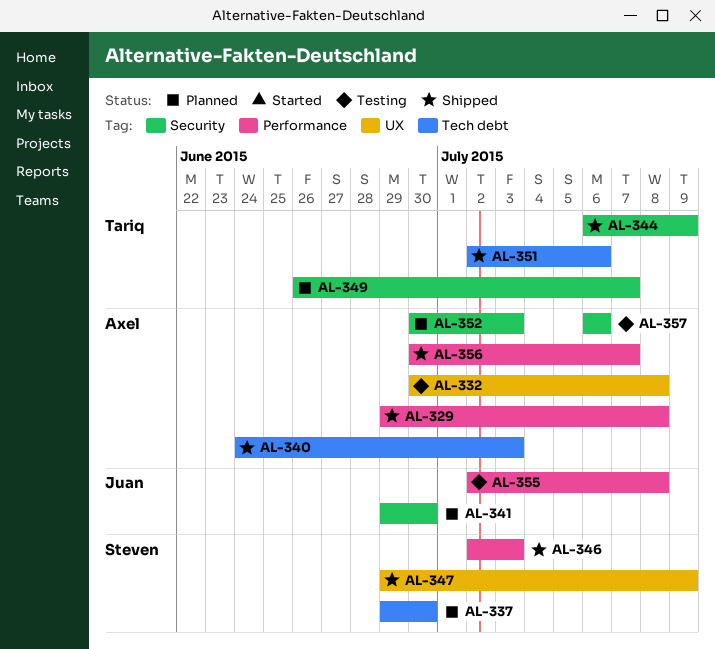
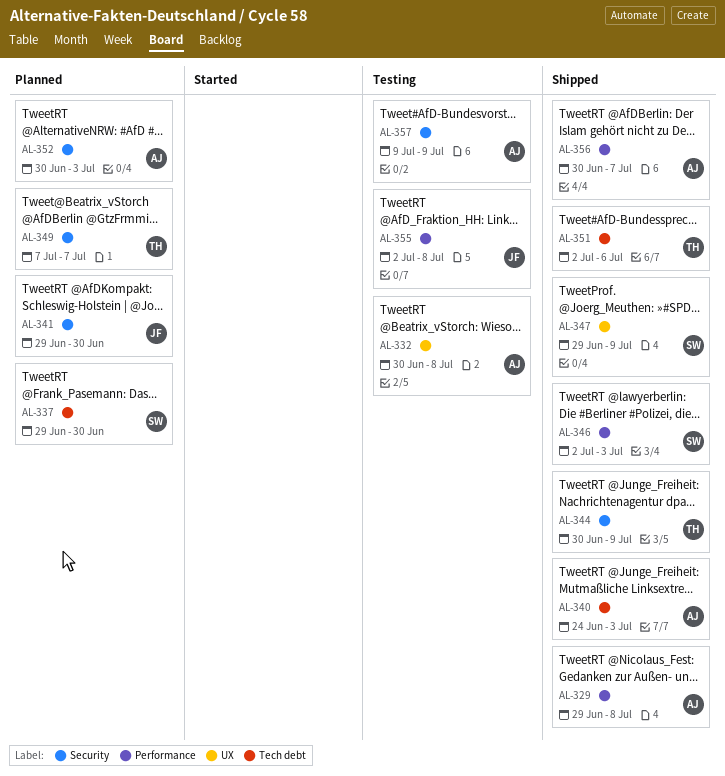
AL-344, start: Jul 6 -> Jun 30
AL-349, start: Jun 26 -> Jul 7
AL-357, start: Jul 6 -> Jul 9
AL-357, due: Jul 6 -> Jul 9

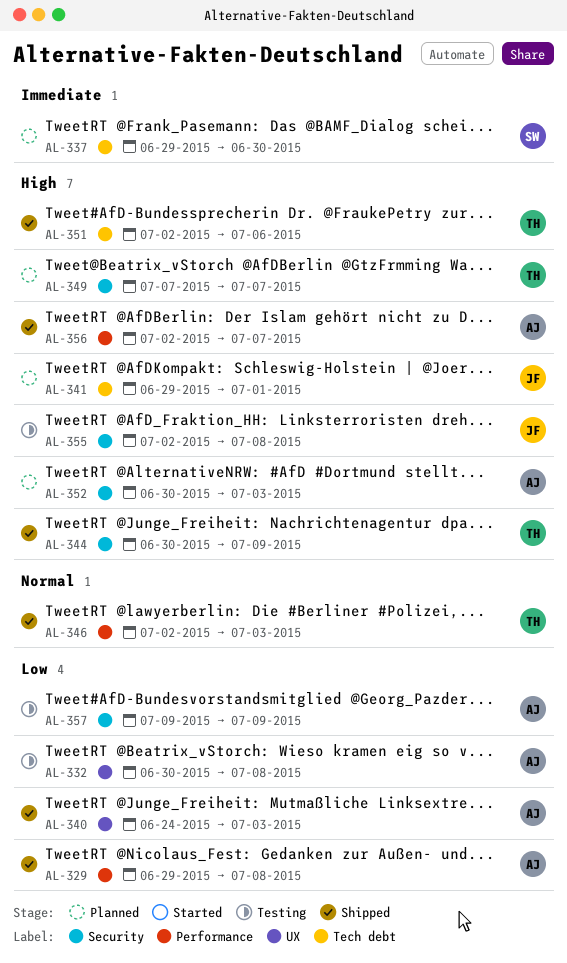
AL-340, label: Tech debt -> UX
AL-341, label: Security -> Tech debt
AL-341, due: Jun 30 -> Jul 1
AL-346, owner: SW -> TH
AL-347: present -> none
AL-355, label: Performance -> Security
AL-356, start: Jun 30 -> Jul 2

